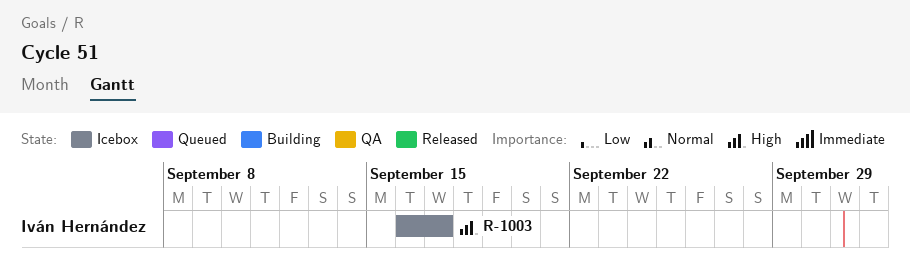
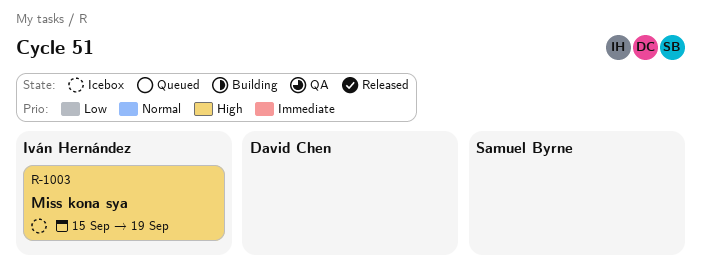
R-1003, start: Sep 16 -> Sep 15
R-1003, due: Sep 17 -> Sep 19

